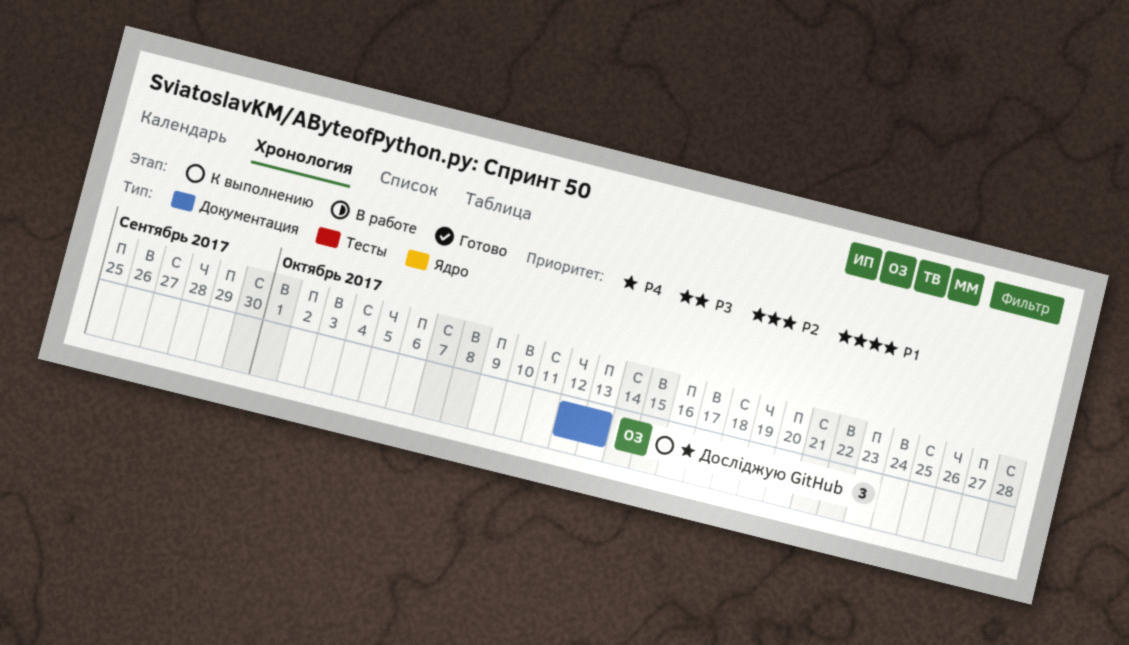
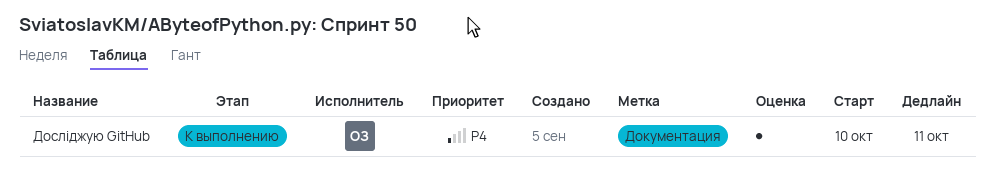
Досліджую GitHub, estimate: 3 -> 1
Досліджую GitHub, start: Oct 12 -> Oct 10
Досліджую GitHub, due: Oct 13 -> Oct 11

